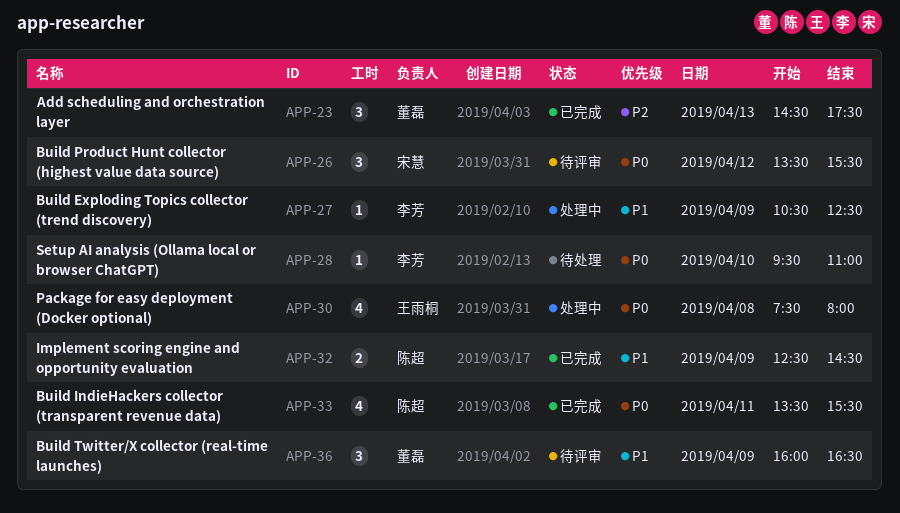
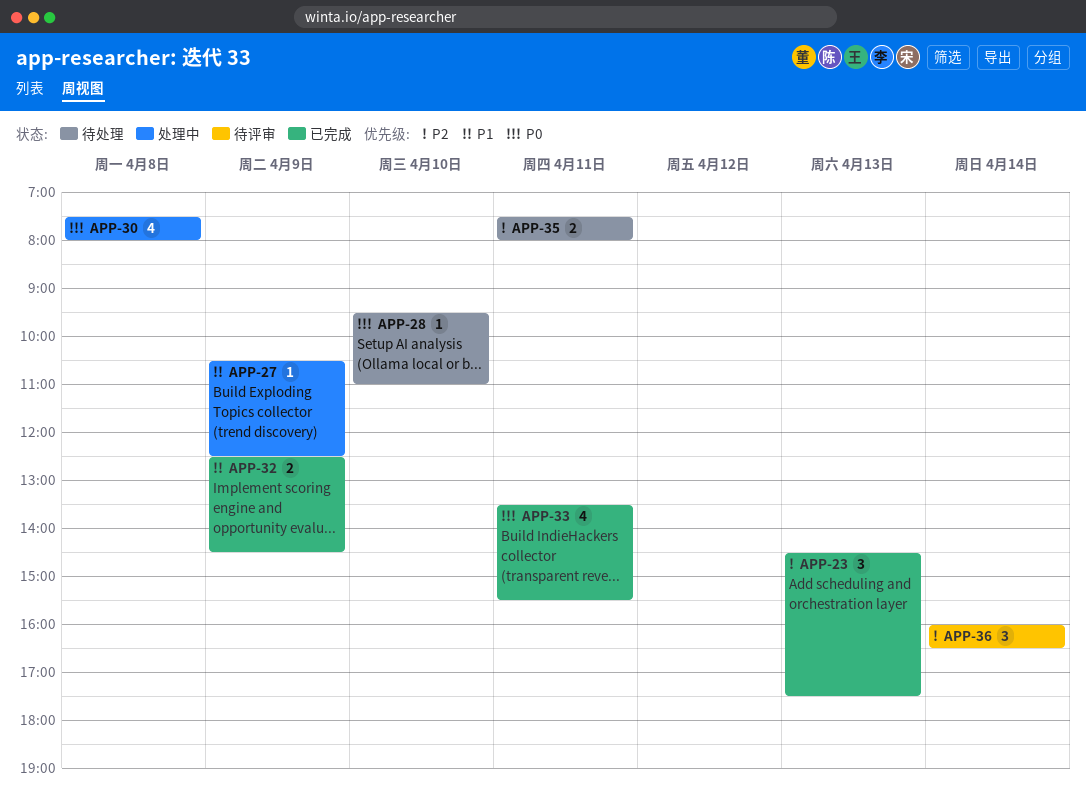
APP-26: present -> none
APP-35: none -> present
APP-36, priority: P1 -> P2
APP-36, day: Apr 9 -> Apr 14

